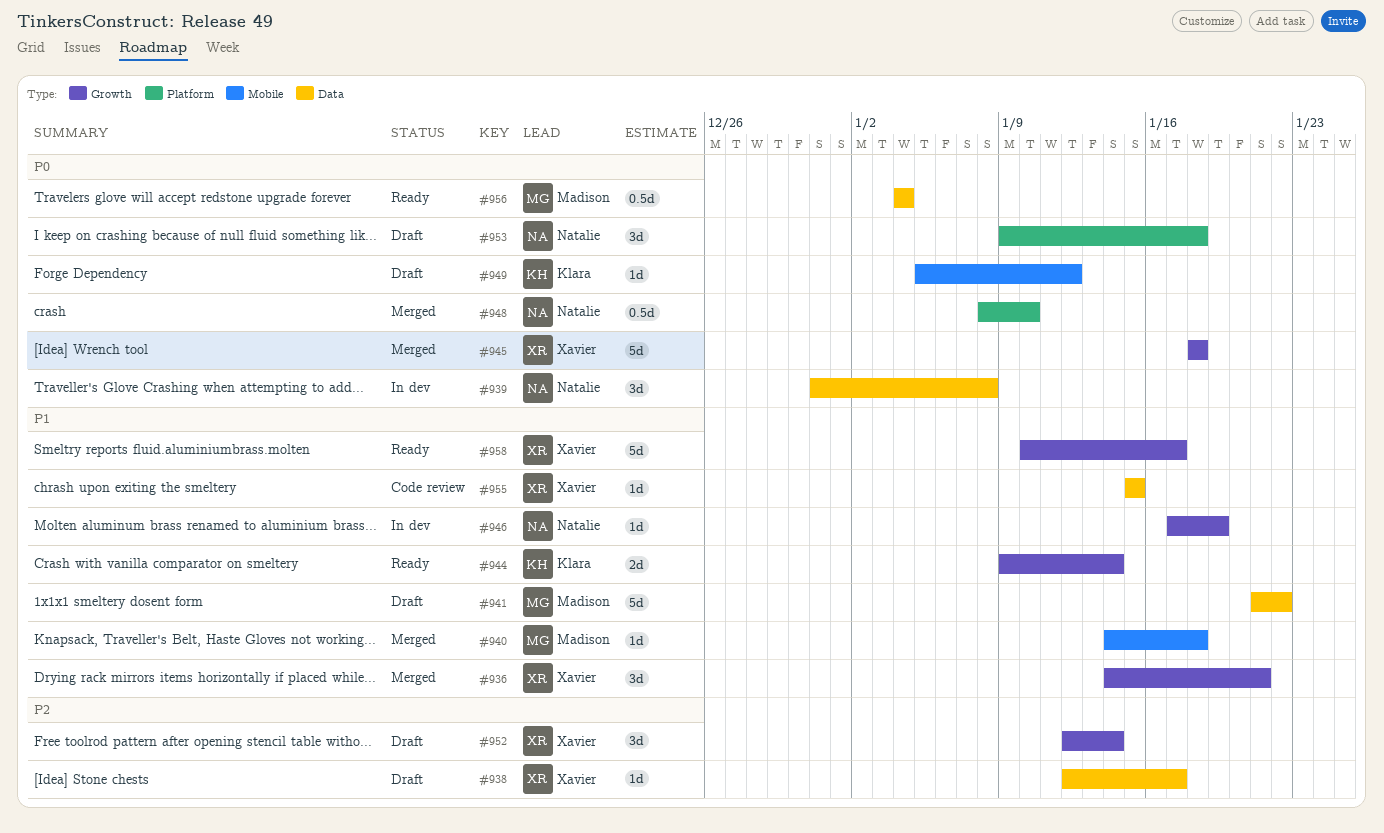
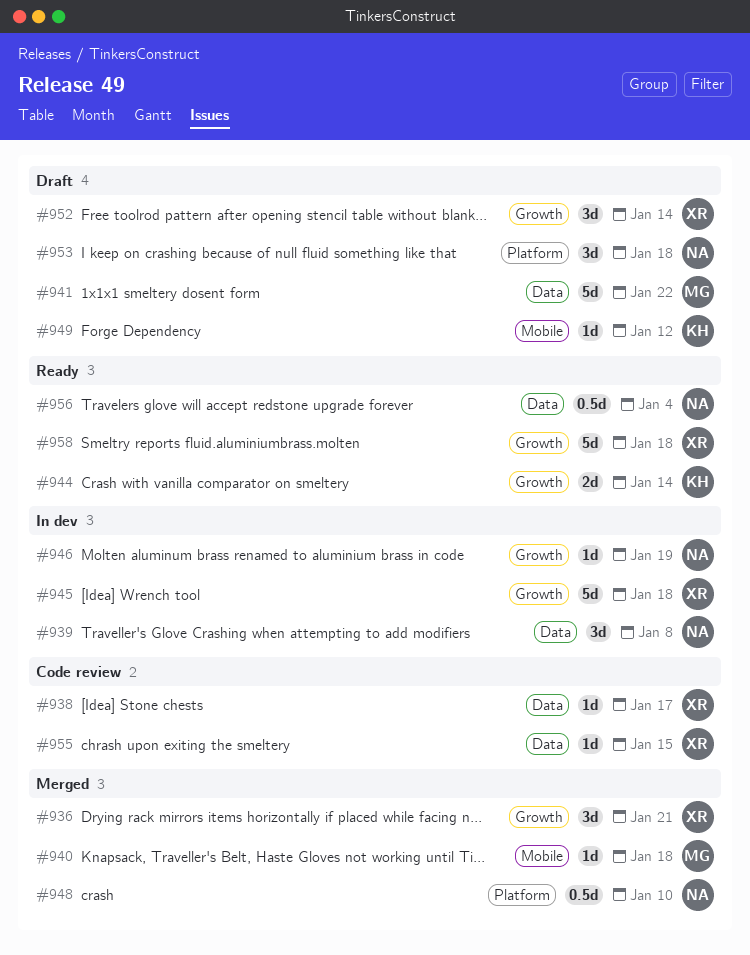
#938, status: Draft -> Code review
#945, status: Merged -> In dev
#956, owner: Madison -> Natalie
#958, due: Jan 17 -> Jan 18

